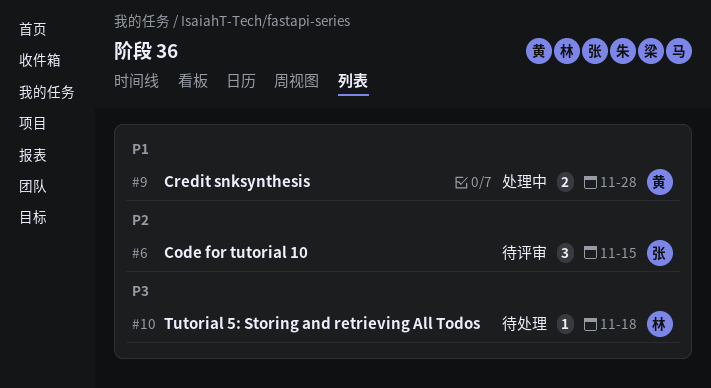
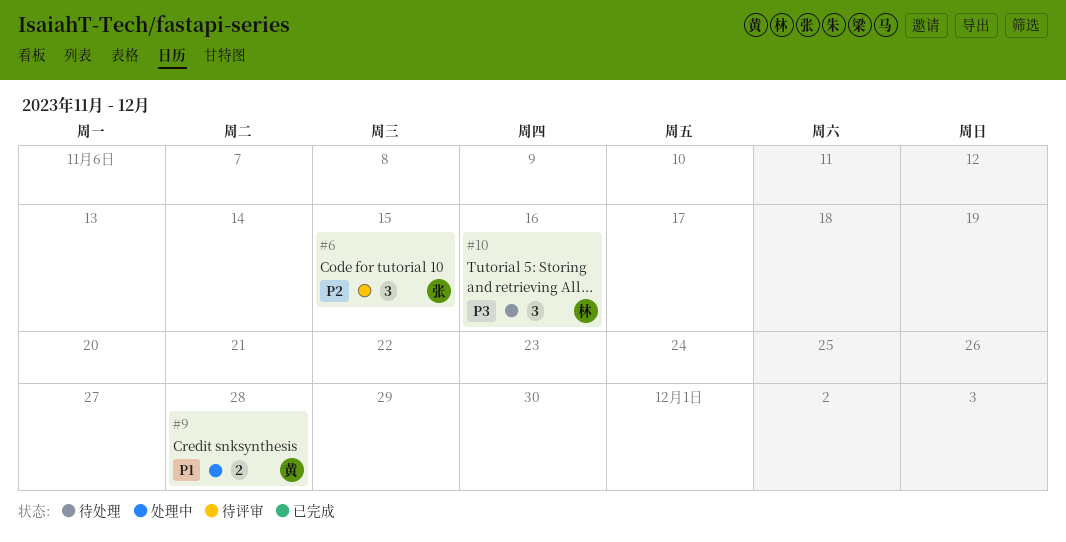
#10, estimate: 1 -> 3
#10, due: Nov 18 -> Nov 16

